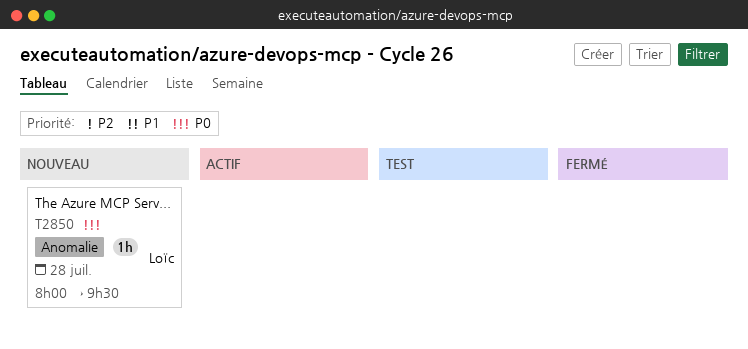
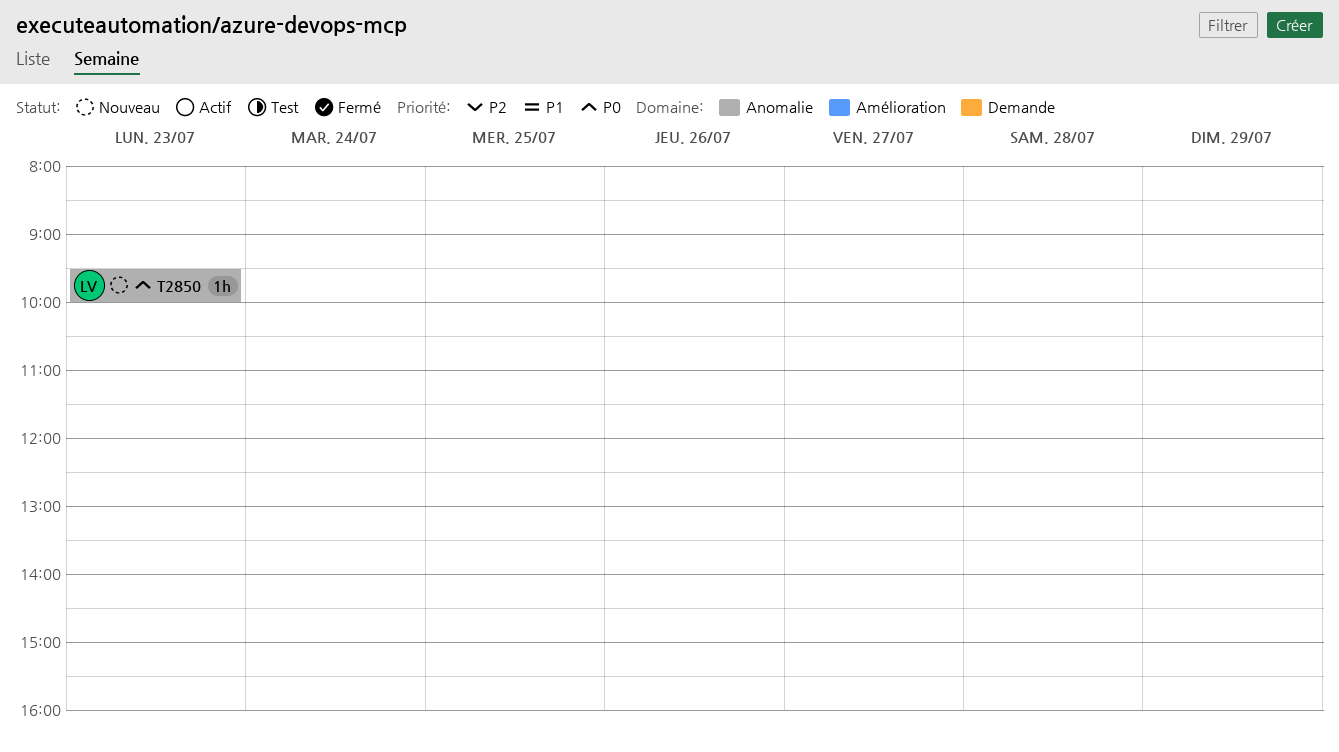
T2850, day: Jul 28 -> Jul 23
T2850, begins: 08:00 -> 09:30
T2850, ends: 09:30 -> 10:00

